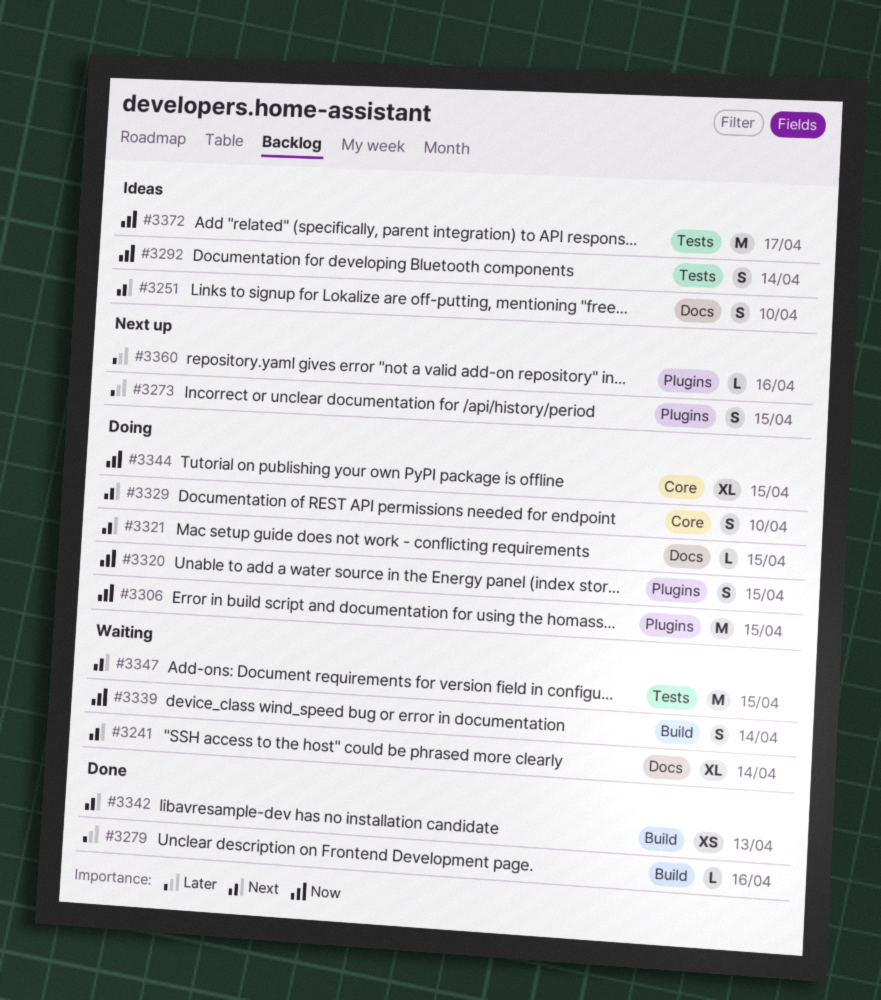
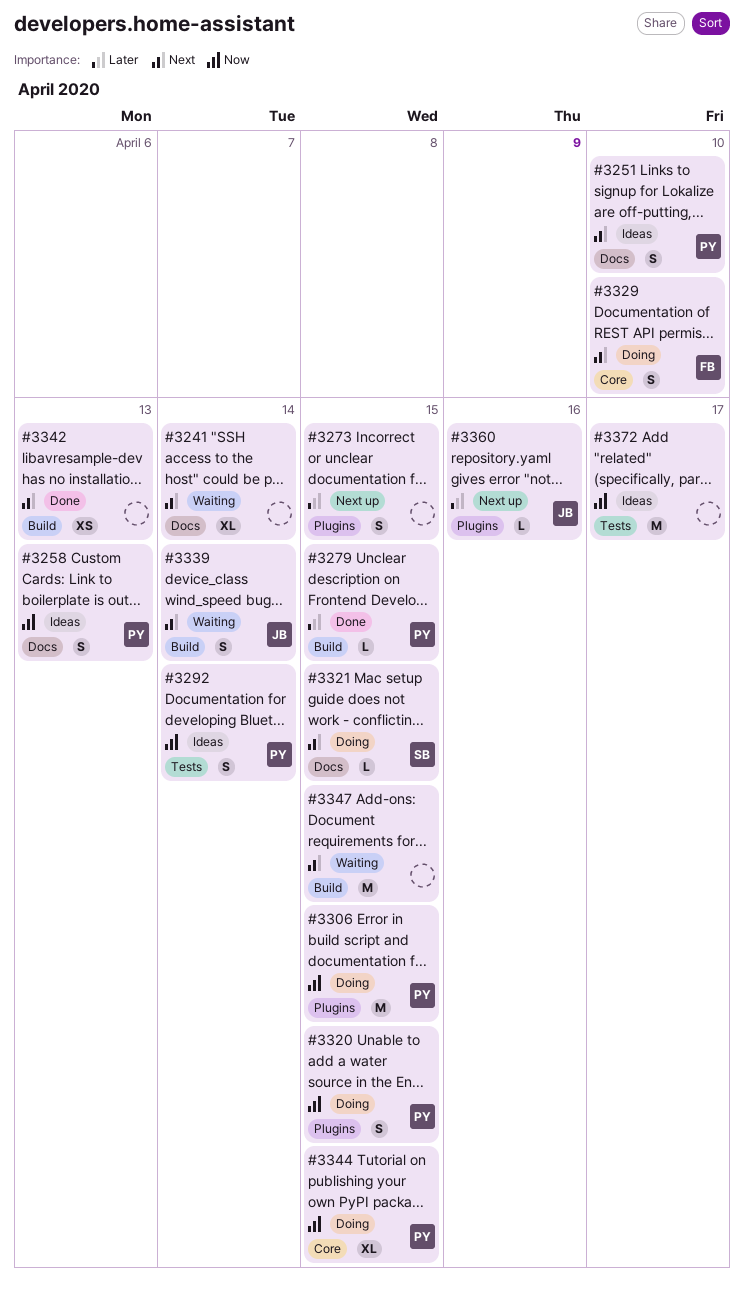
#3258: none -> present
#3279, due: Apr 16 -> Apr 15
#3339, priority: Now -> Next
#3347, label: Tests -> Build

